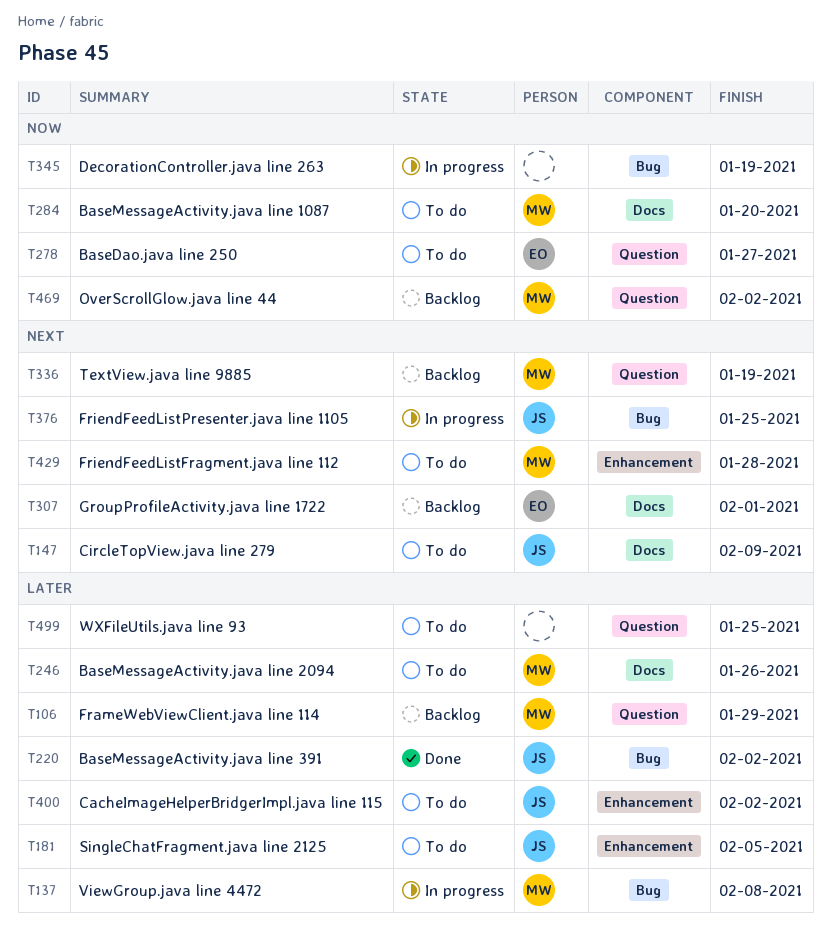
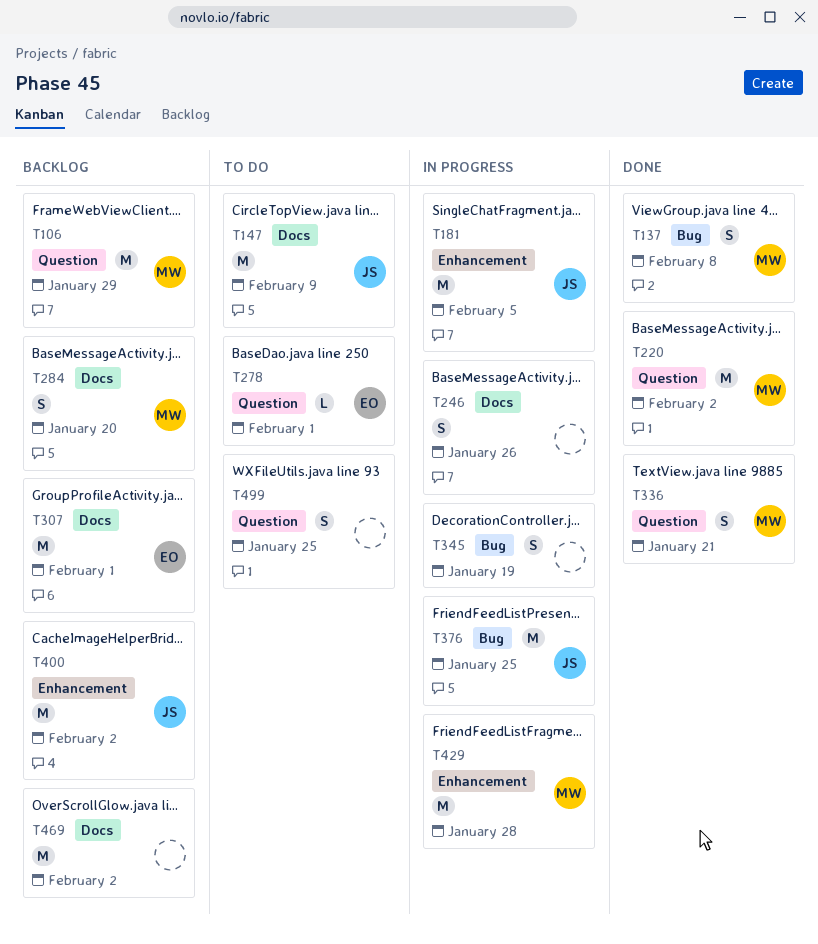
T137, status: In progress -> Done
T181, status: To do -> In progress
T220, owner: JS -> MW
T220, label: Bug -> Question
T246, status: To do -> In progress
T246, owner: MW -> none
T278, due: Jan 27 -> Feb 1
T284, status: To do -> Backlog
T336, status: Backlog -> Done
T336, due: Jan 19 -> Jan 21
T400, status: To do -> Backlog
T429, status: To do -> In progress
T469, owner: MW -> none
T469, label: Question -> Docs

